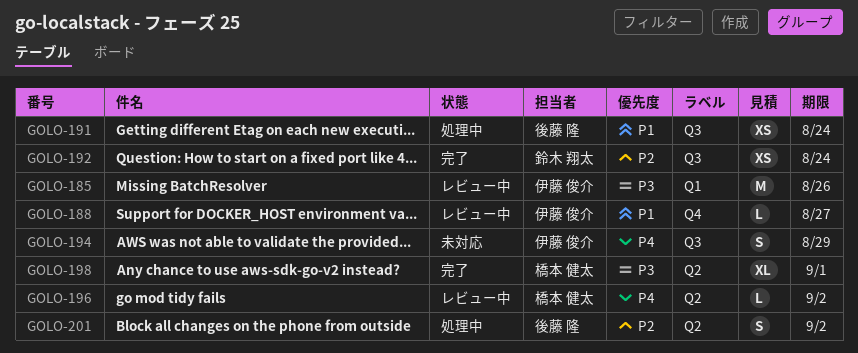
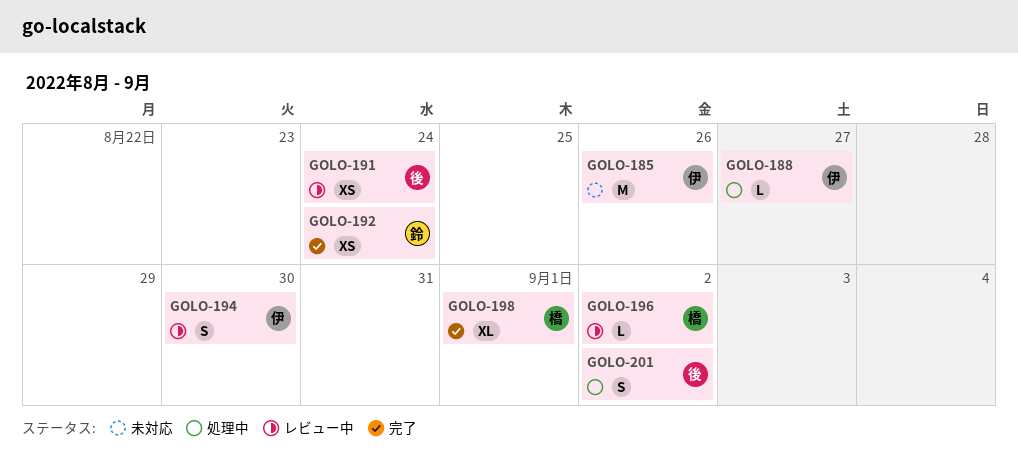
GOLO-185, status: レビュー中 -> 未対応
GOLO-188, status: レビュー中 -> 処理中
GOLO-191, status: 処理中 -> レビュー中
GOLO-194, status: 未対応 -> レビュー中
GOLO-194, due: Aug 29 -> Aug 30

